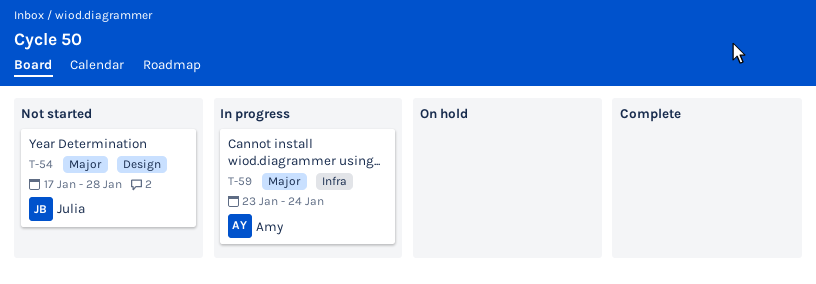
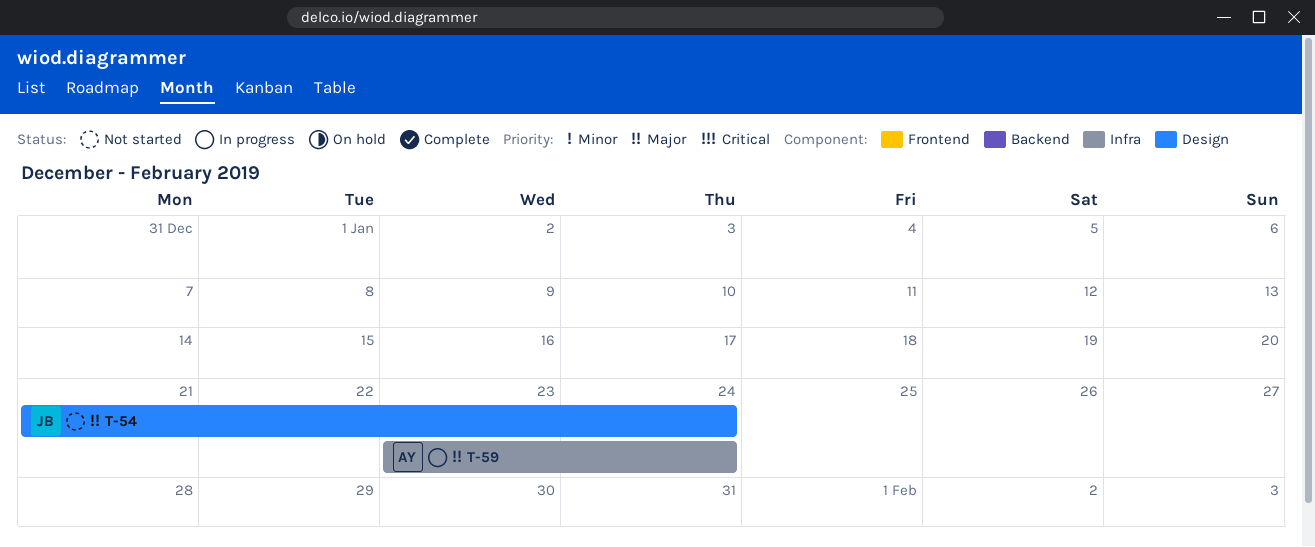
T-54, start: Jan 17 -> Jan 21
T-54, due: Jan 28 -> Jan 24

